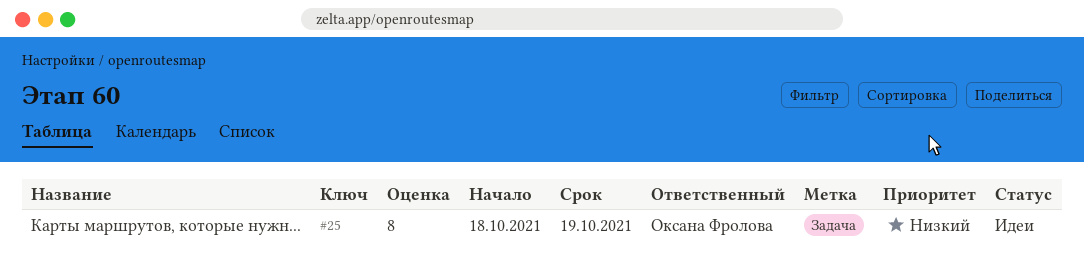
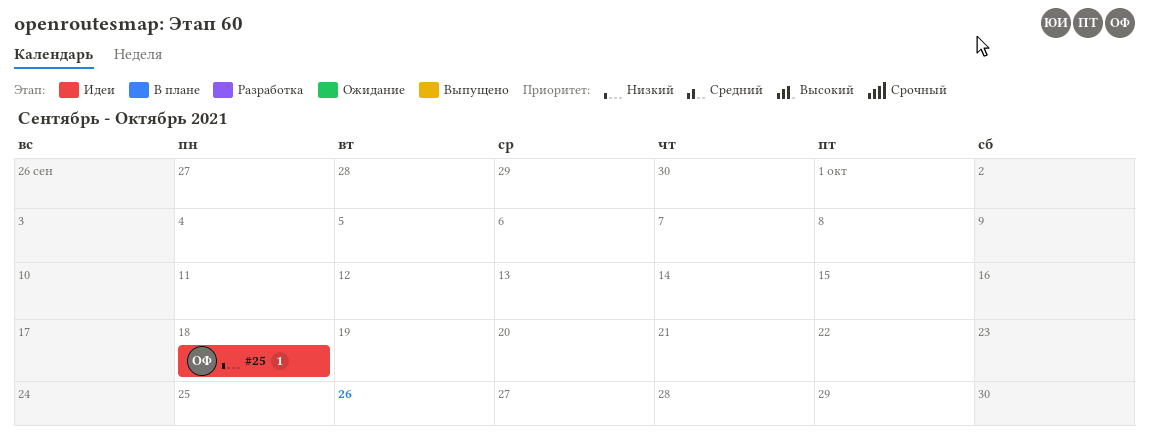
#25, estimate: 8 -> 1
#25, due: Oct 19 -> Oct 18

